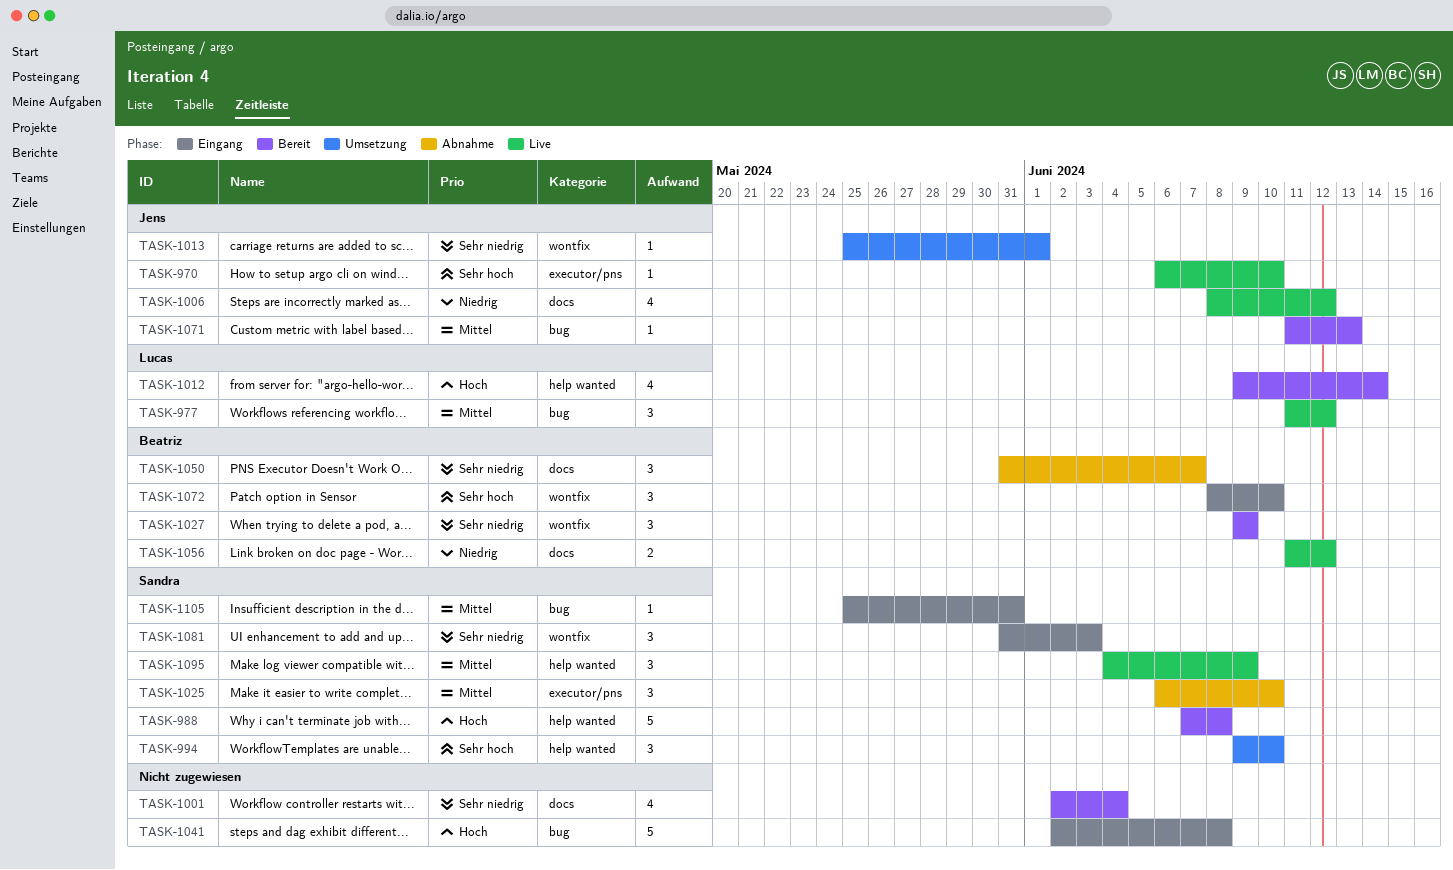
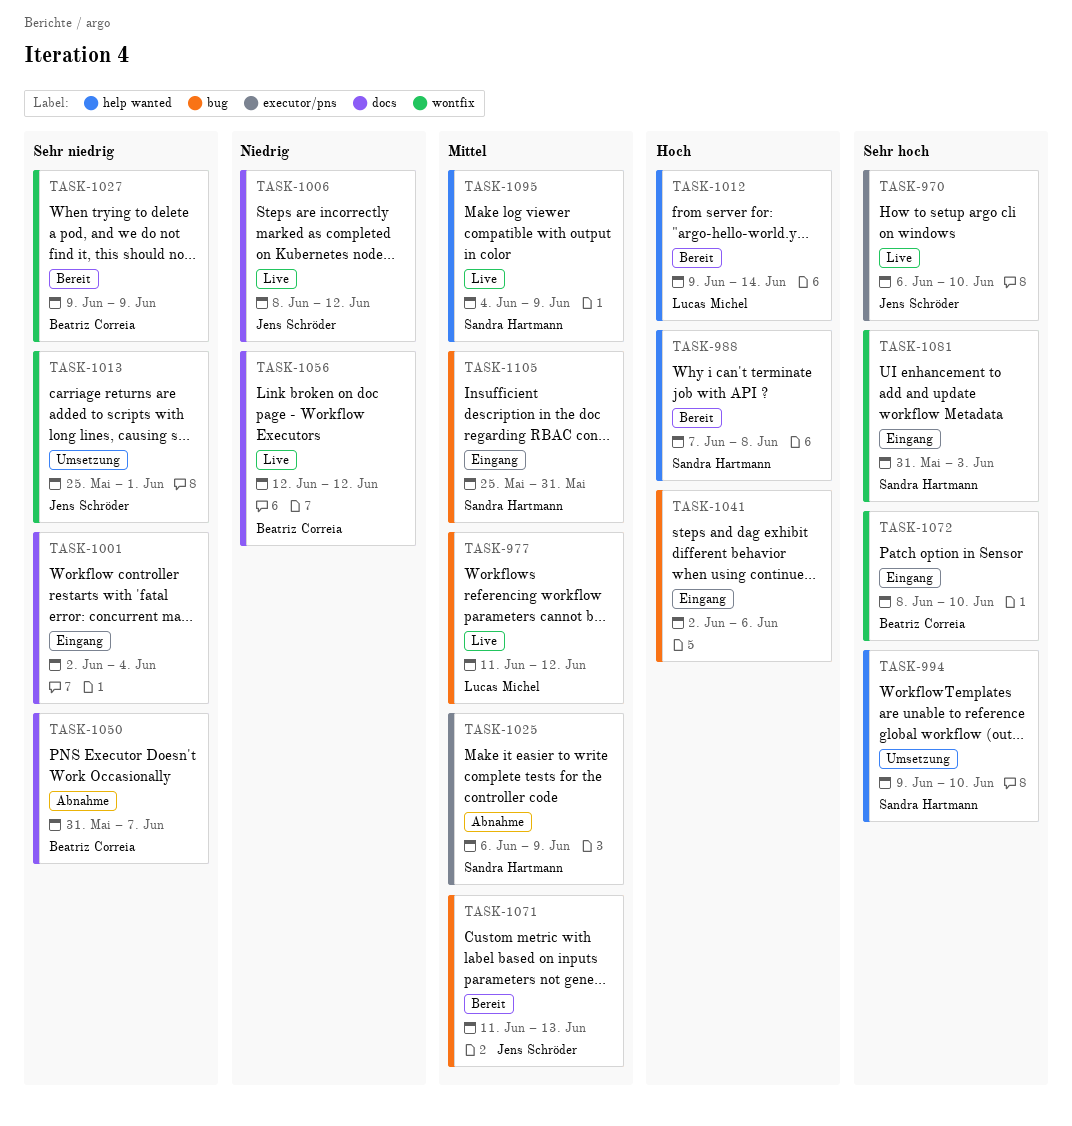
TASK-1001, status: Bereit -> Eingang
TASK-1025, due: Jun 10 -> Jun 9
TASK-1041, due: Jun 8 -> Jun 6
TASK-1056, start: Jun 11 -> Jun 12
TASK-1081, priority: Sehr niedrig -> Sehr hoch

